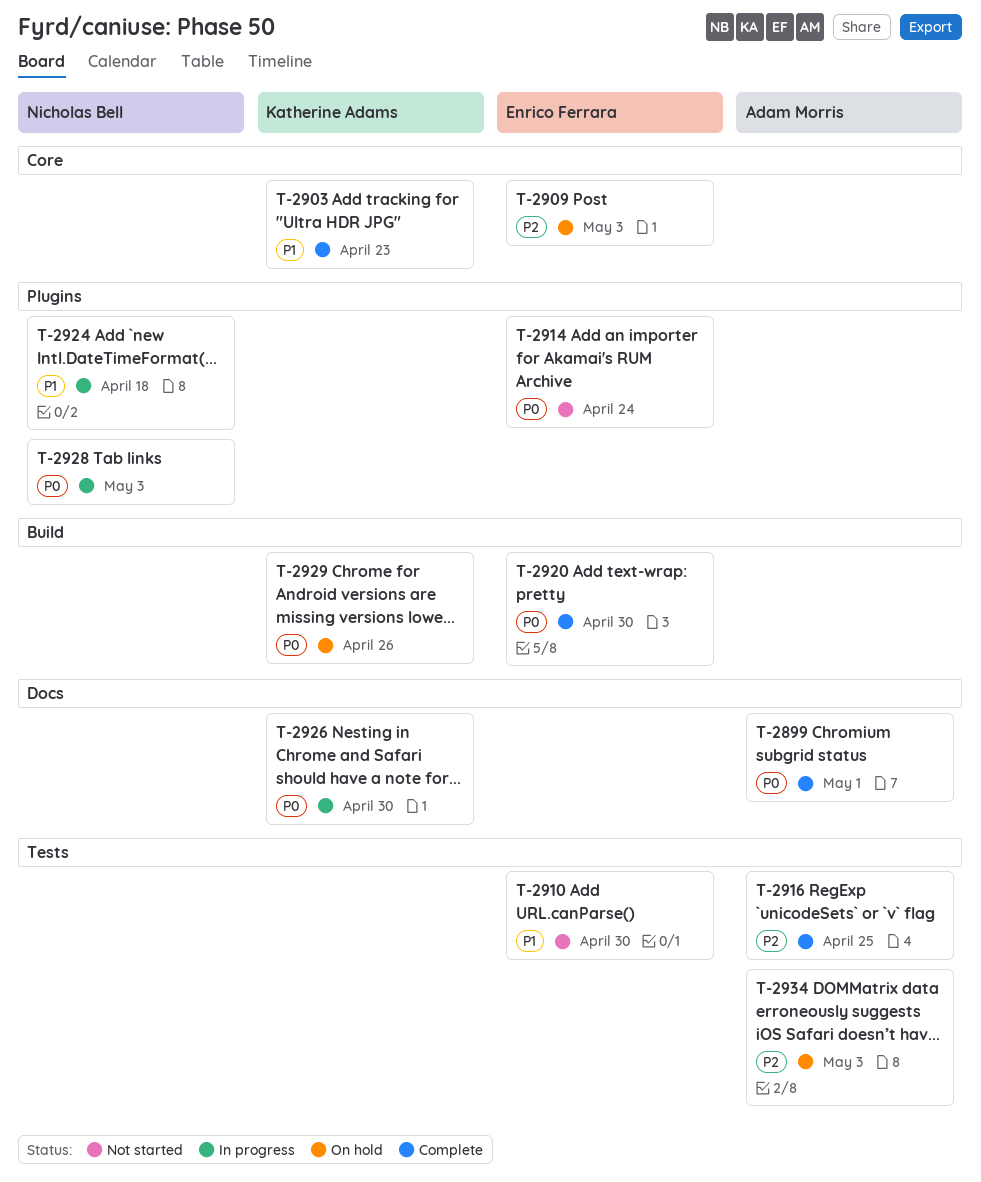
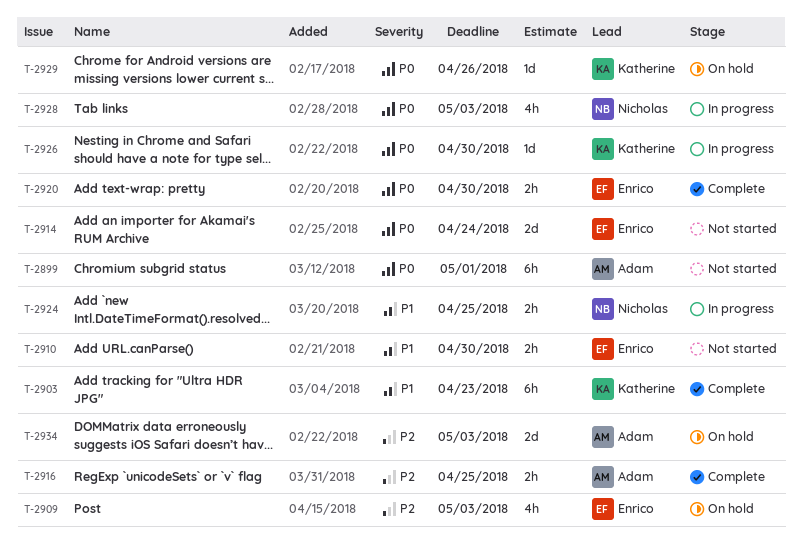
T-2899, status: Complete -> Not started
T-2924, due: Apr 18 -> Apr 25

